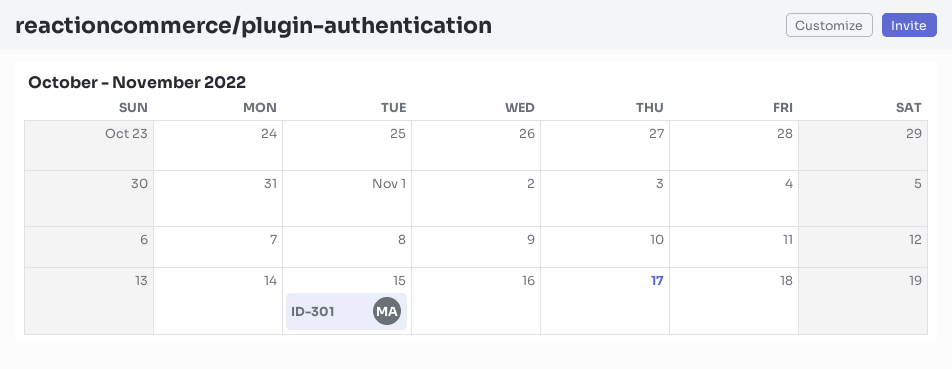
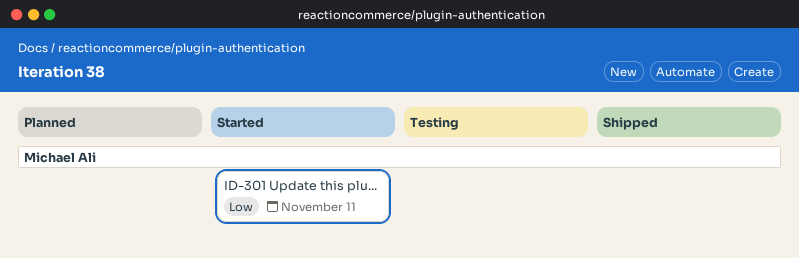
ID-301, due: Nov 15 -> Nov 11

